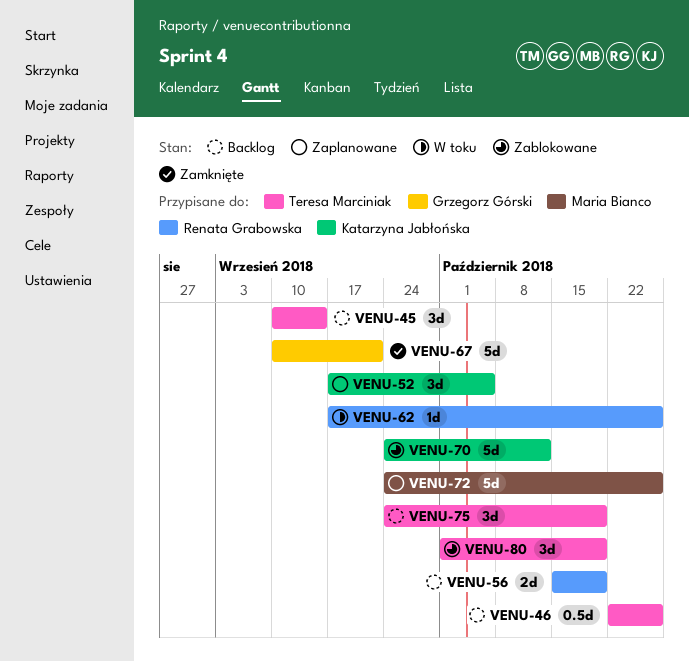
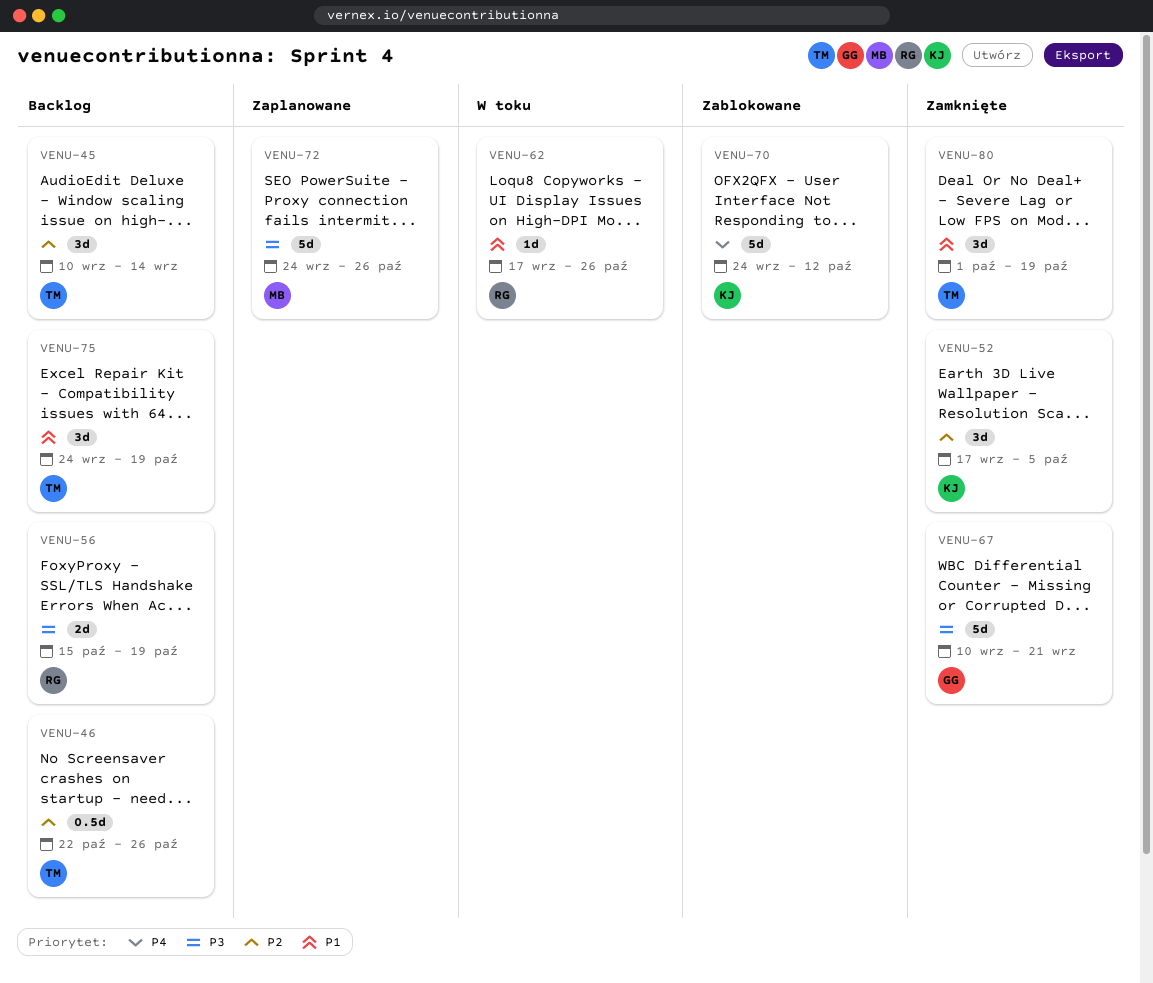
VENU-52, status: Zaplanowane -> Zamknięte
VENU-80, status: Zablokowane -> Zamknięte

